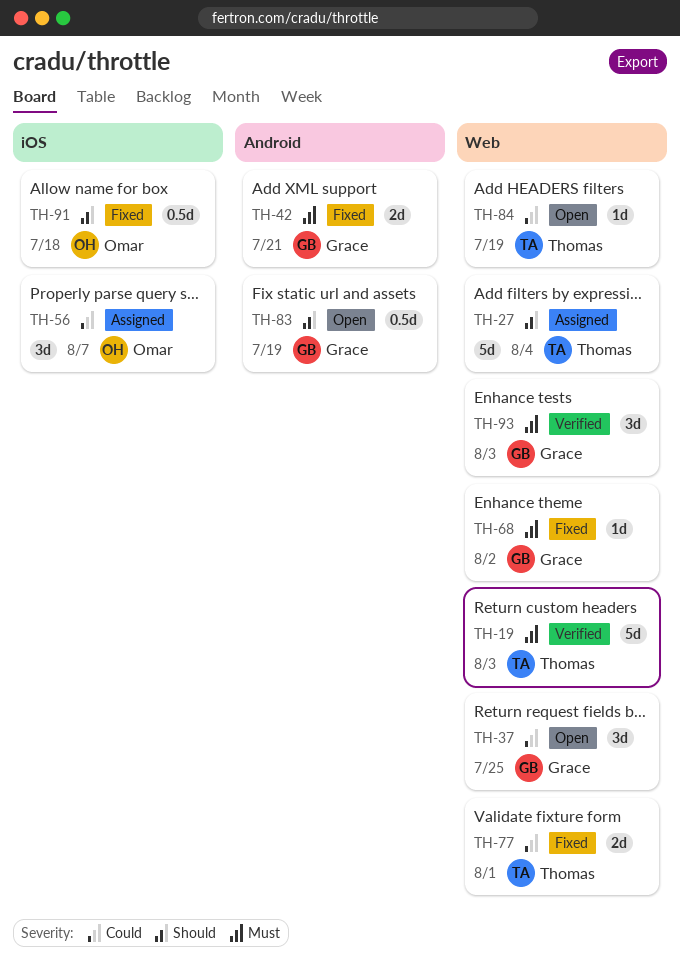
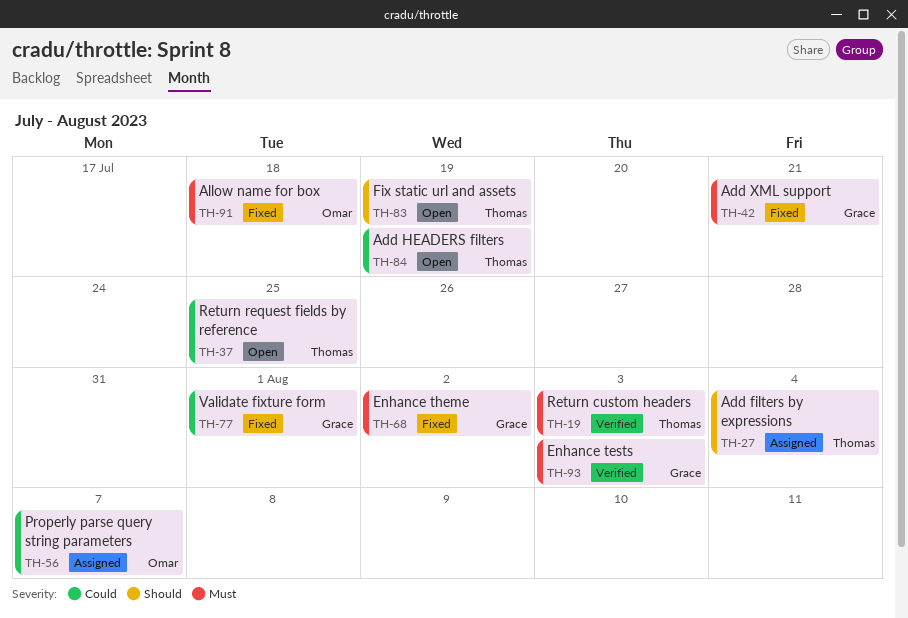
TH-37, owner: Grace -> Thomas
TH-77, owner: Thomas -> Grace
TH-83, owner: Grace -> Thomas
TH-91, priority: Should -> Must

